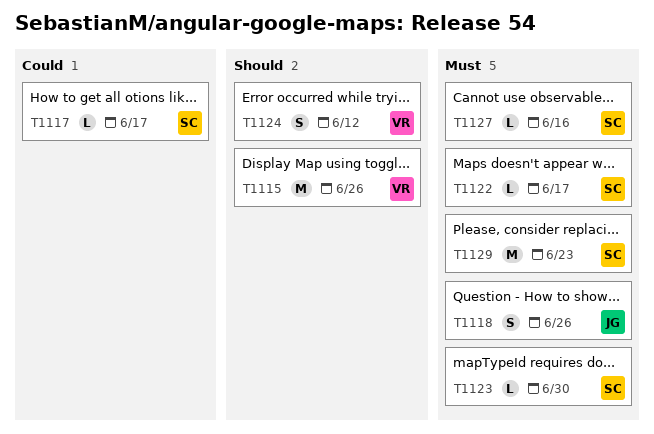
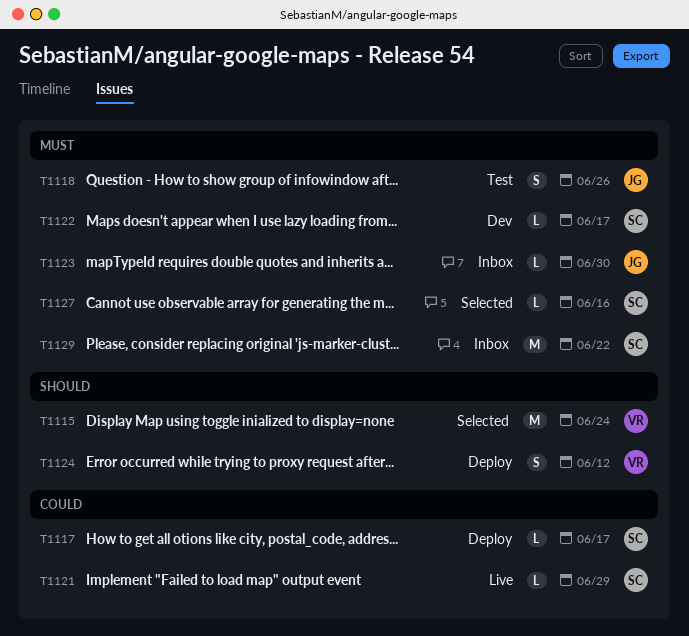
T1115, due: Jun 26 -> Jun 24
T1121: none -> present
T1123, owner: SC -> JG
T1129, due: Jun 23 -> Jun 22

